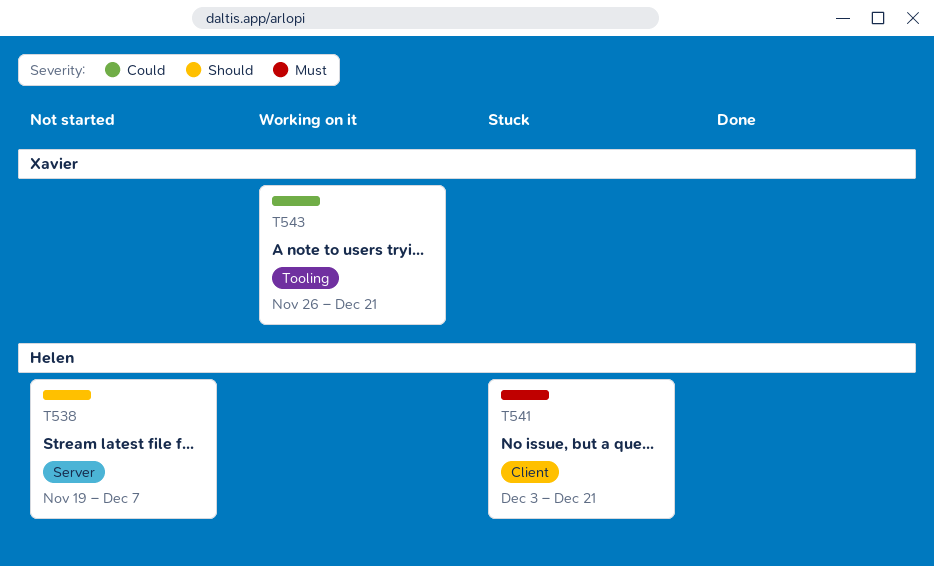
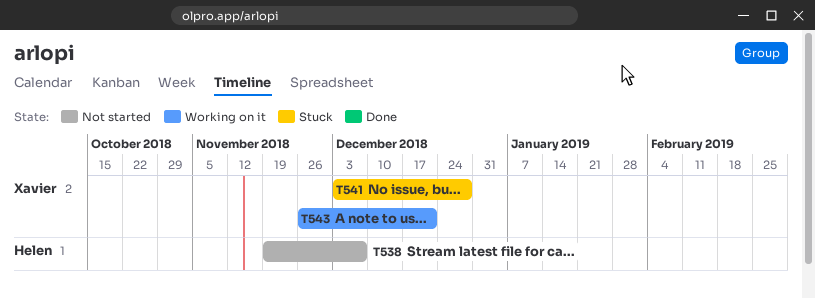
T541, owner: Helen -> Xavier
T541, due: Dec 21 -> Dec 28

